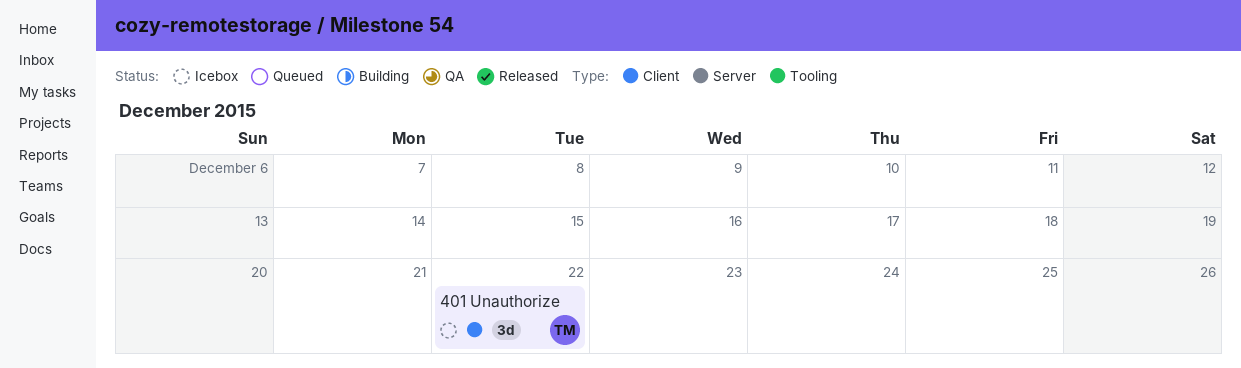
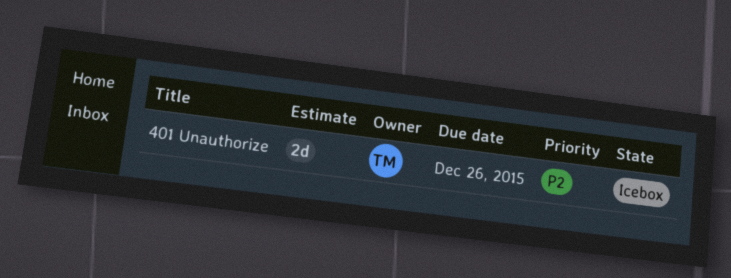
401 Unauthorize, estimate: 3d -> 2d
401 Unauthorize, due: Dec 22 -> Dec 26

